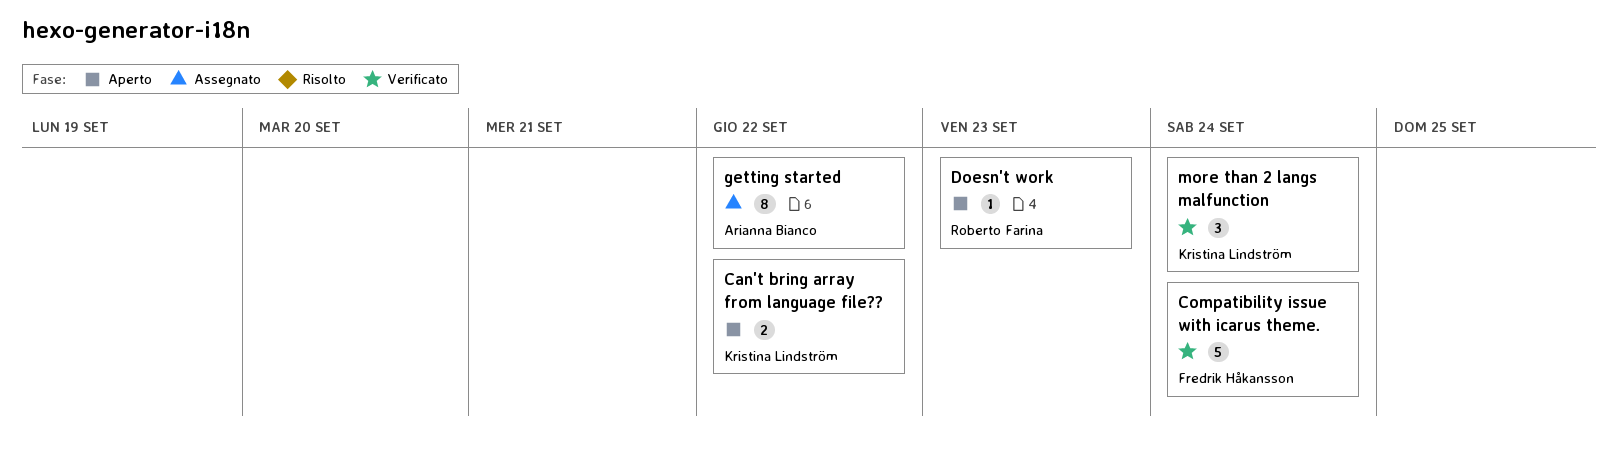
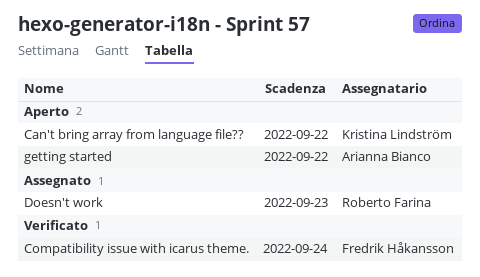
Doesn't work, status: Aperto -> Assegnato
getting started, status: Assegnato -> Aperto
more than 2 langs malfunction: present -> none

